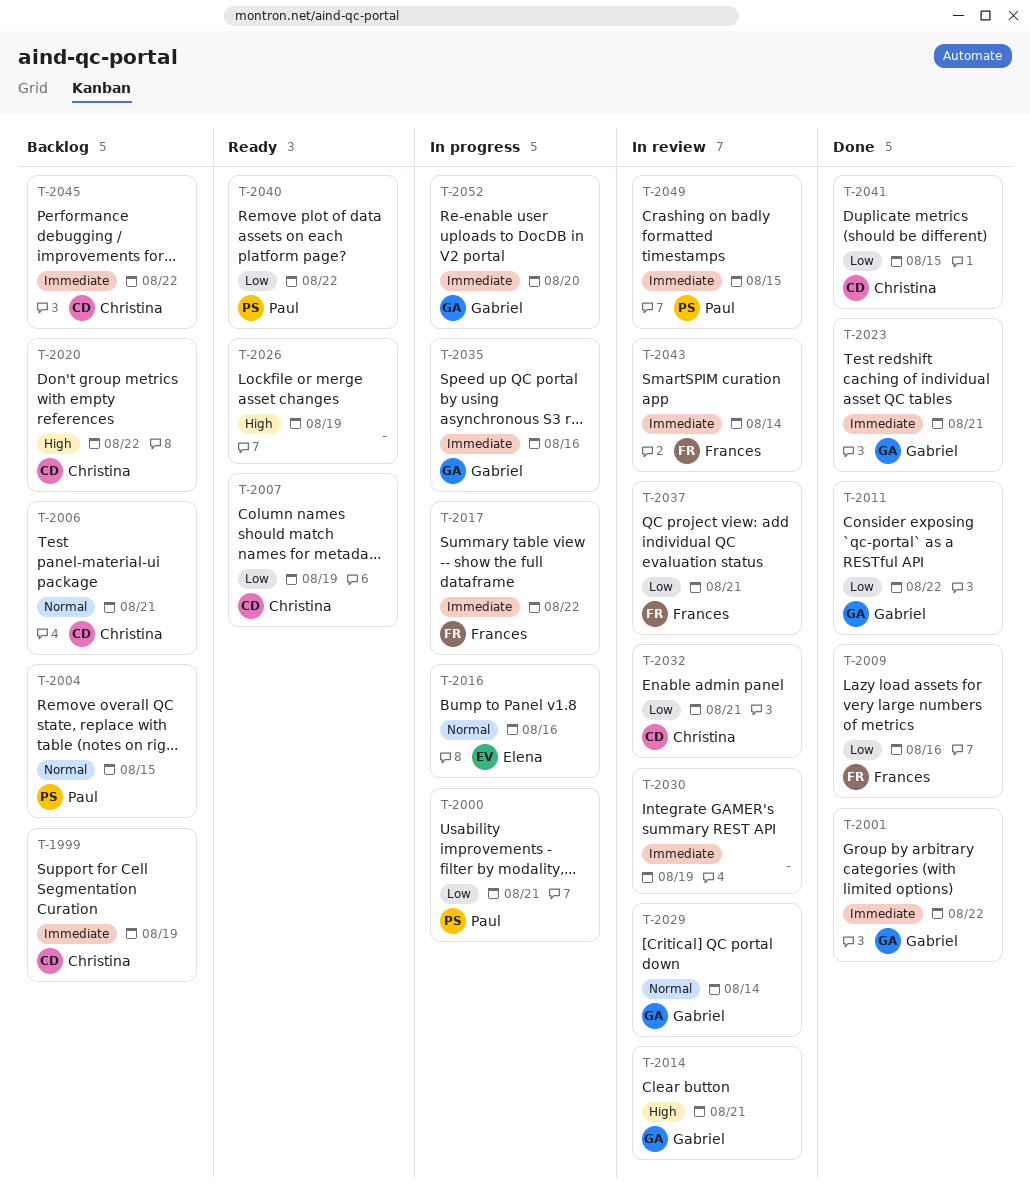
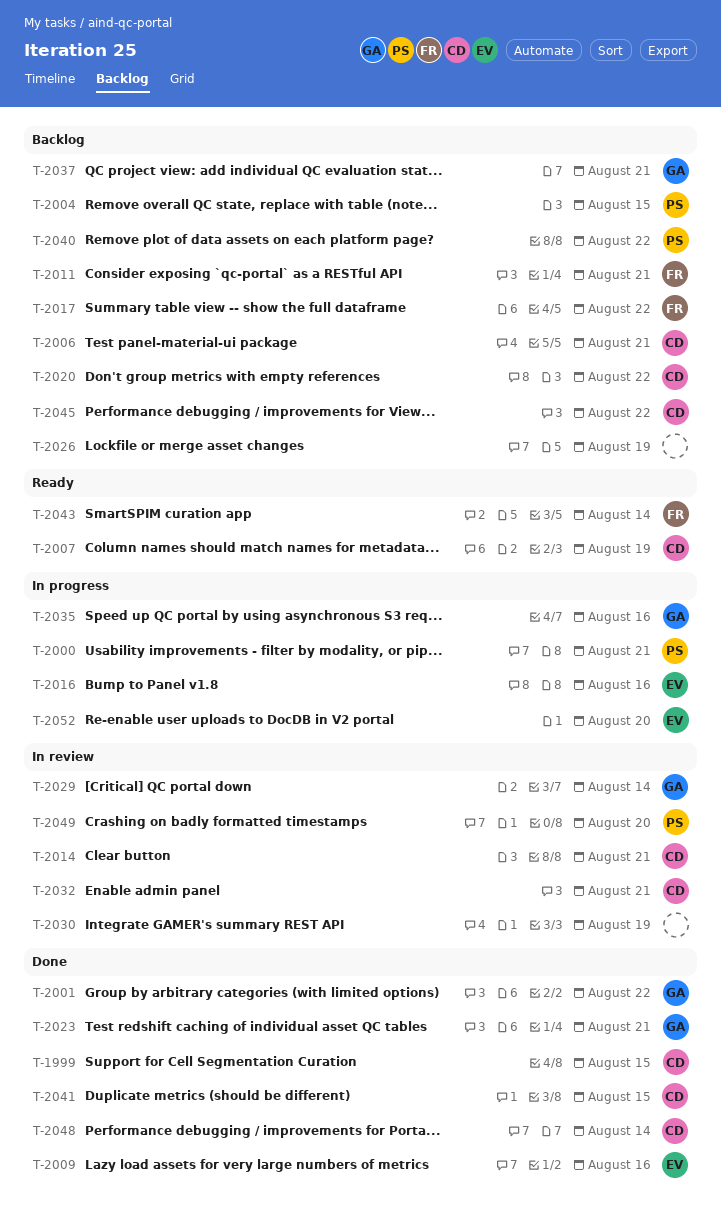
T-1999, status: Backlog -> Done
T-1999, due: Aug 19 -> Aug 15
T-2009, owner: Frances -> Elena
T-2011, status: Done -> Backlog
T-2011, owner: Gabriel -> Frances
T-2011, due: Aug 22 -> Aug 21
T-2014, owner: Gabriel -> Christina
T-2017, status: In progress -> Backlog
T-2026, status: Ready -> Backlog
T-2037, status: In review -> Backlog
T-2037, owner: Frances -> Gabriel
T-2040, status: Ready -> Backlog
T-2043, status: In review -> Ready
T-2048: none -> present
T-2049, due: Aug 15 -> Aug 20
T-2052, owner: Gabriel -> Elena

